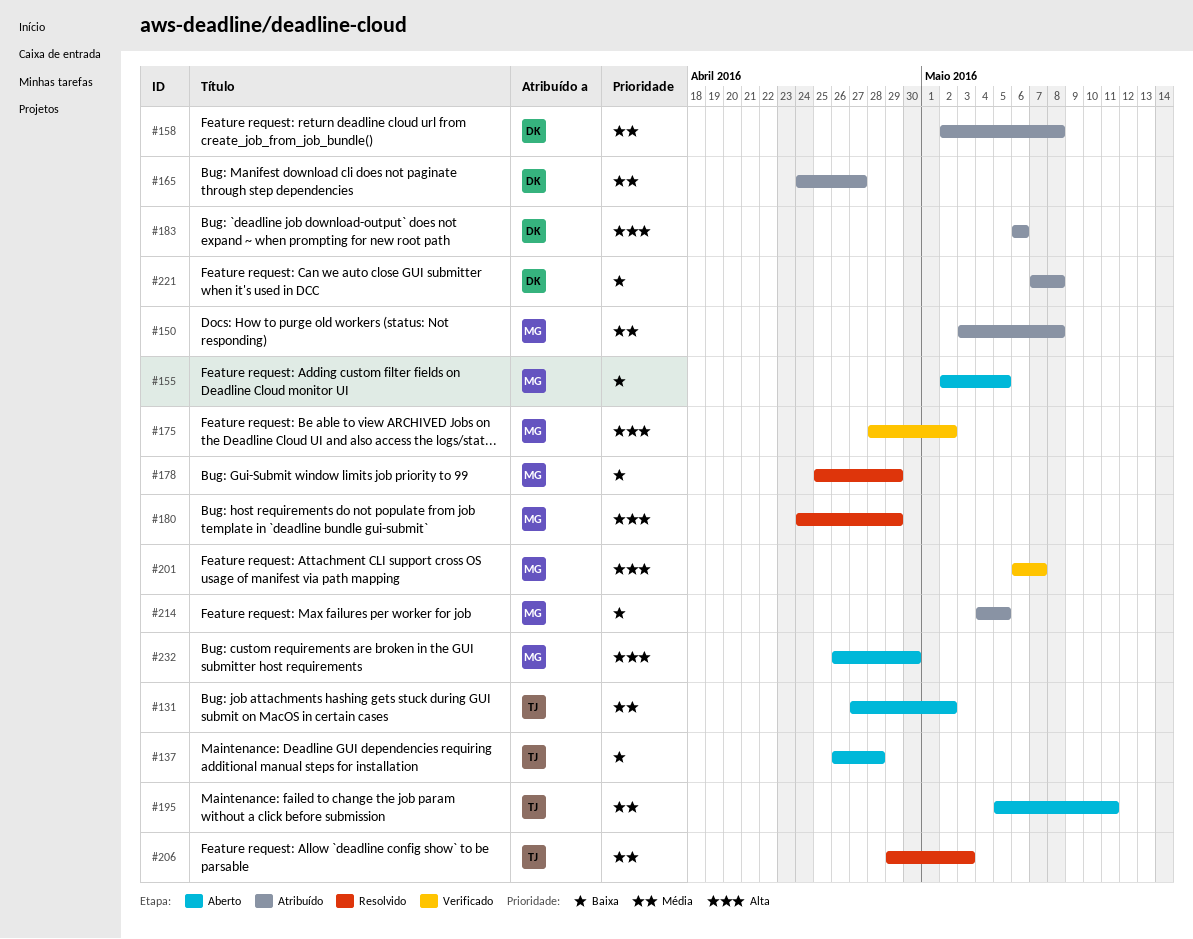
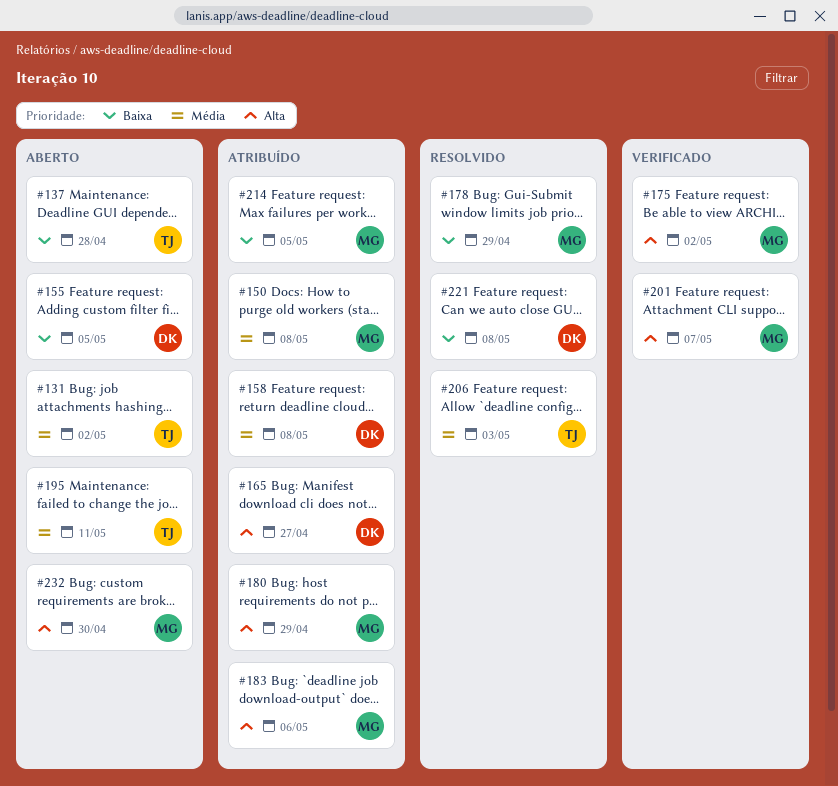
#155, owner: MG -> DK
#165, priority: Média -> Alta
#180, status: Resolvido -> Atribuído
#183, owner: DK -> MG
#221, status: Atribuído -> Resolvido

